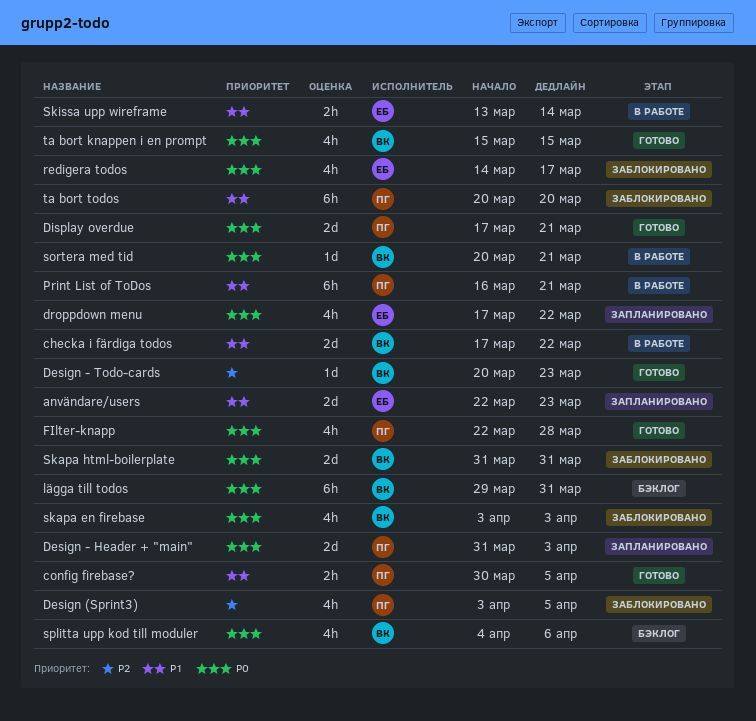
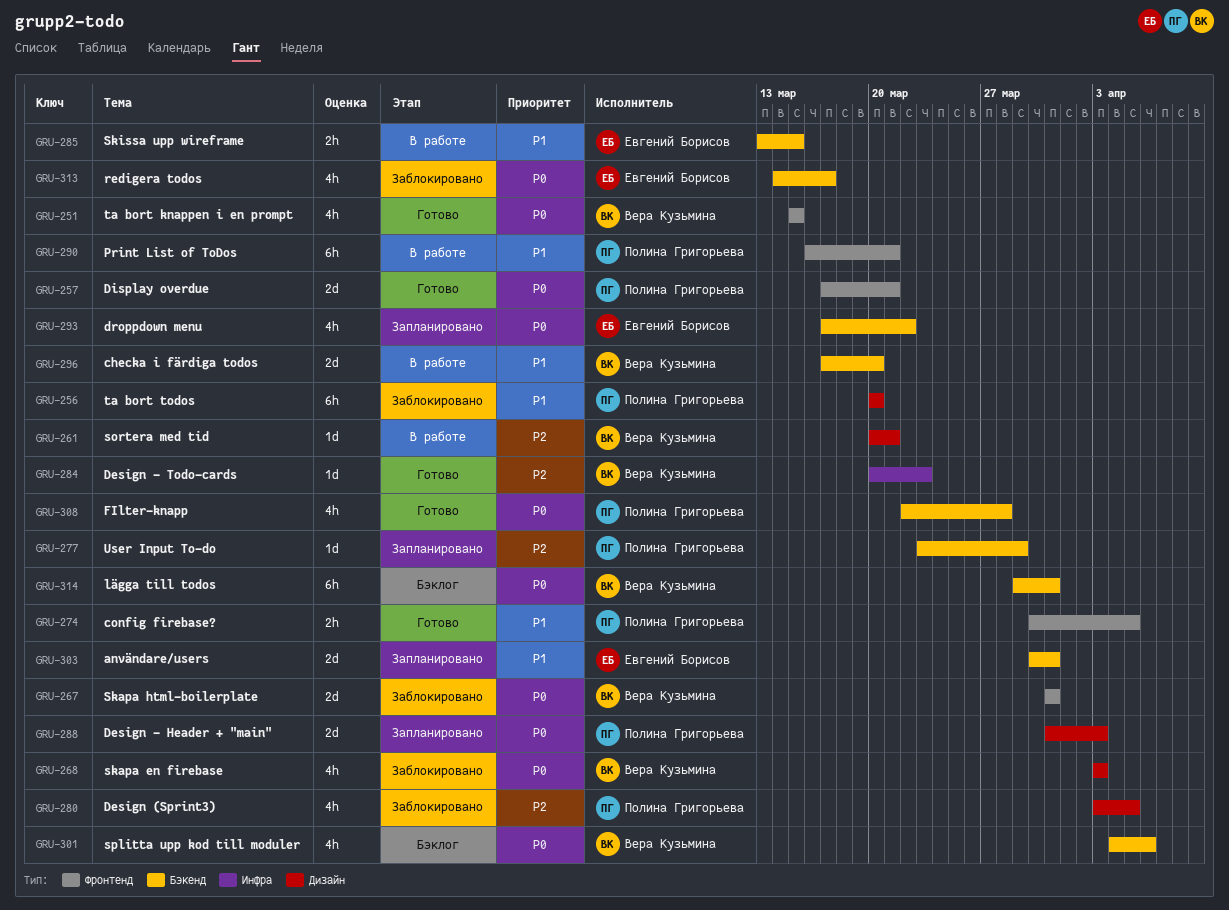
användare/users, start: Mar 22 -> Mar 30
användare/users, due: Mar 23 -> Mar 31
checka i färdiga todos, due: Mar 22 -> Mar 20
Skissa upp wireframe, due: Mar 14 -> Mar 15
sortera med tid, priority: P0 -> P2
User Input To-do: none -> present

